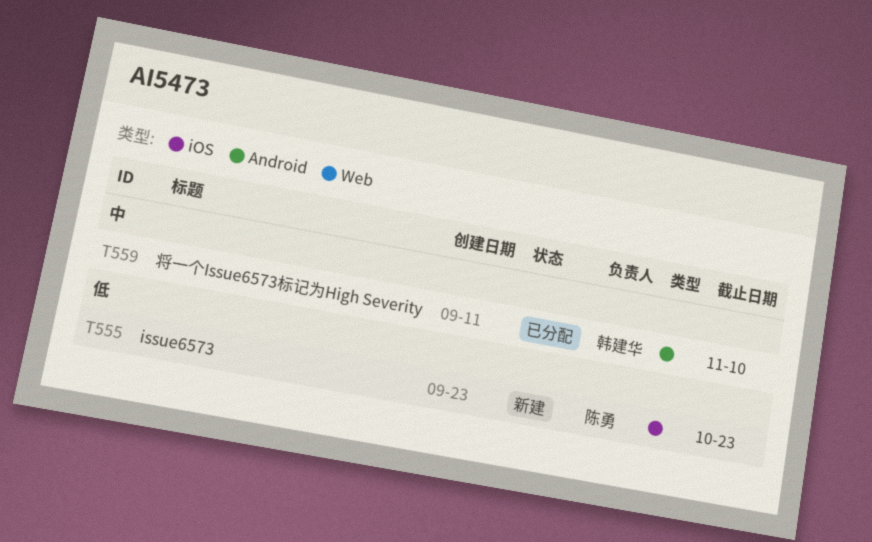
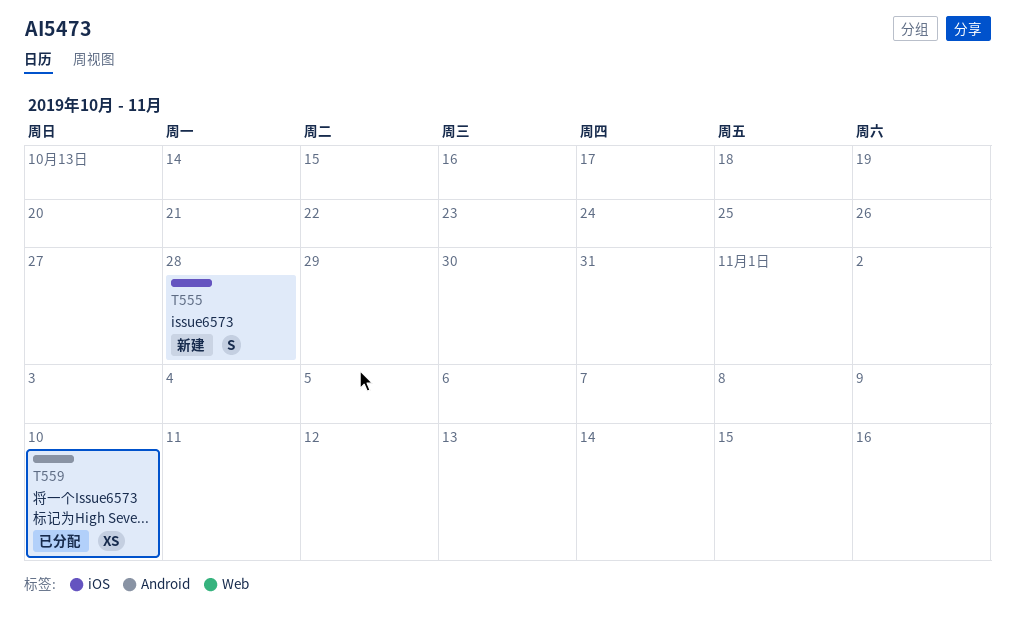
T555, due: Oct 23 -> Oct 28

